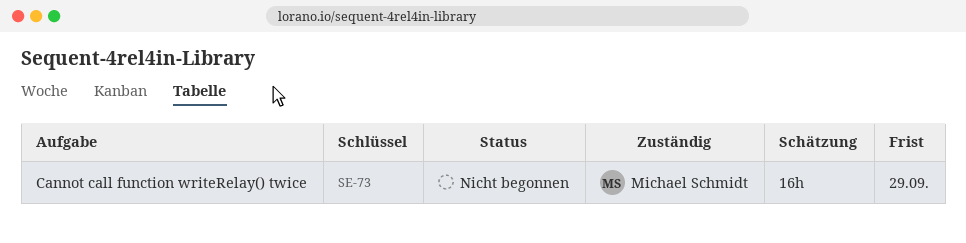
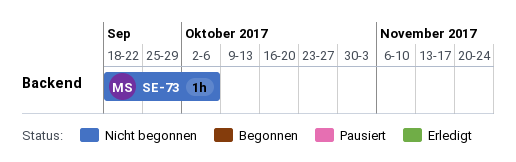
SE-73, estimate: 16h -> 1h
SE-73, due: Sep 29 -> Oct 6

